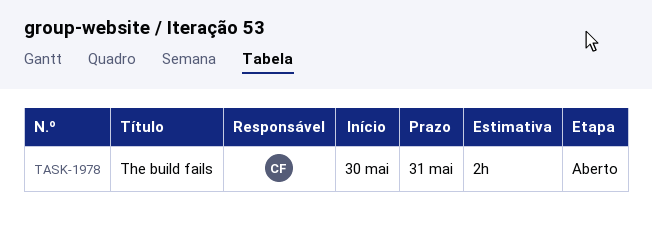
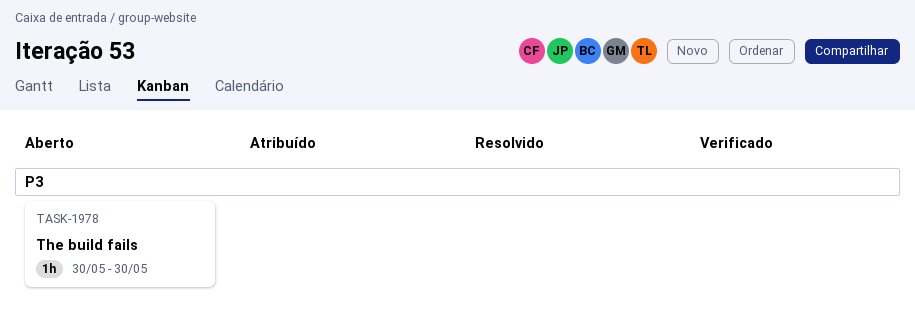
TASK-1978, estimate: 2h -> 1h
TASK-1978, due: May 31 -> May 30

